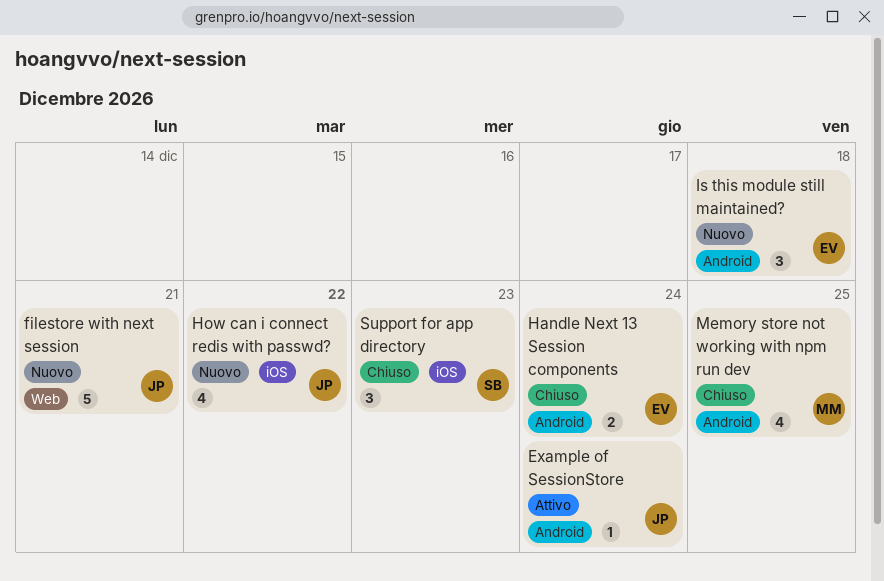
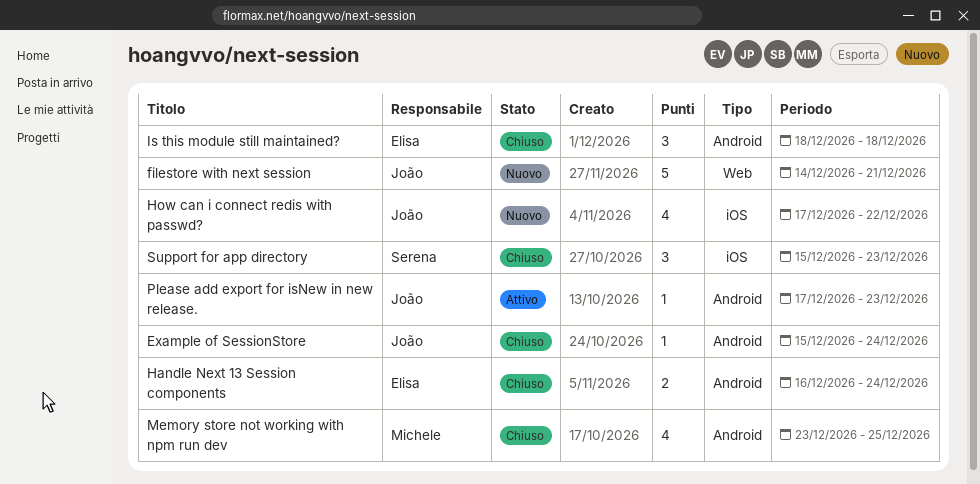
Example of SessionStore, status: Attivo -> Chiuso
Is this module still maintained?, status: Nuovo -> Chiuso
Please add export for isNew in new release.: none -> present

